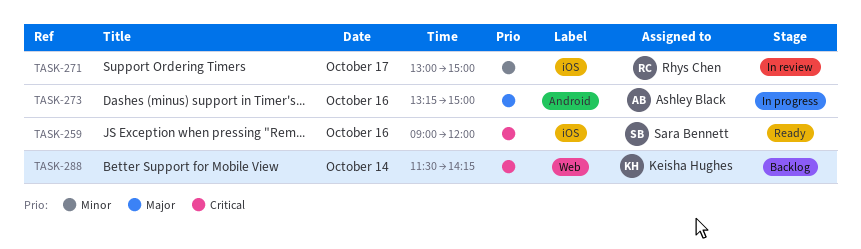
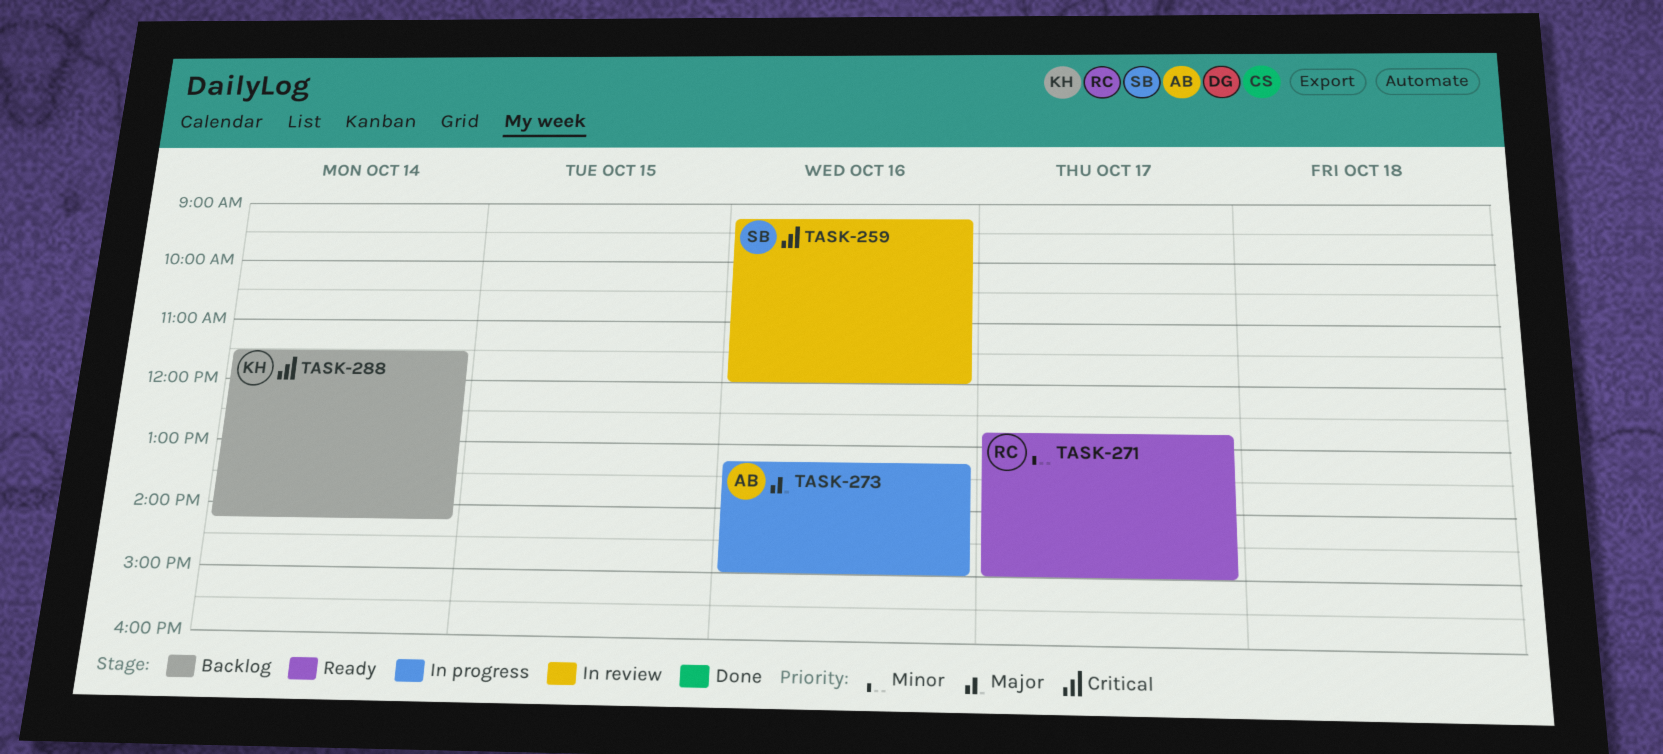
TASK-259, status: Ready -> In review
TASK-259, begins: 09:00 -> 09:15
TASK-271, status: In review -> Ready
TASK-271, begins: 13:00 -> 12:45

